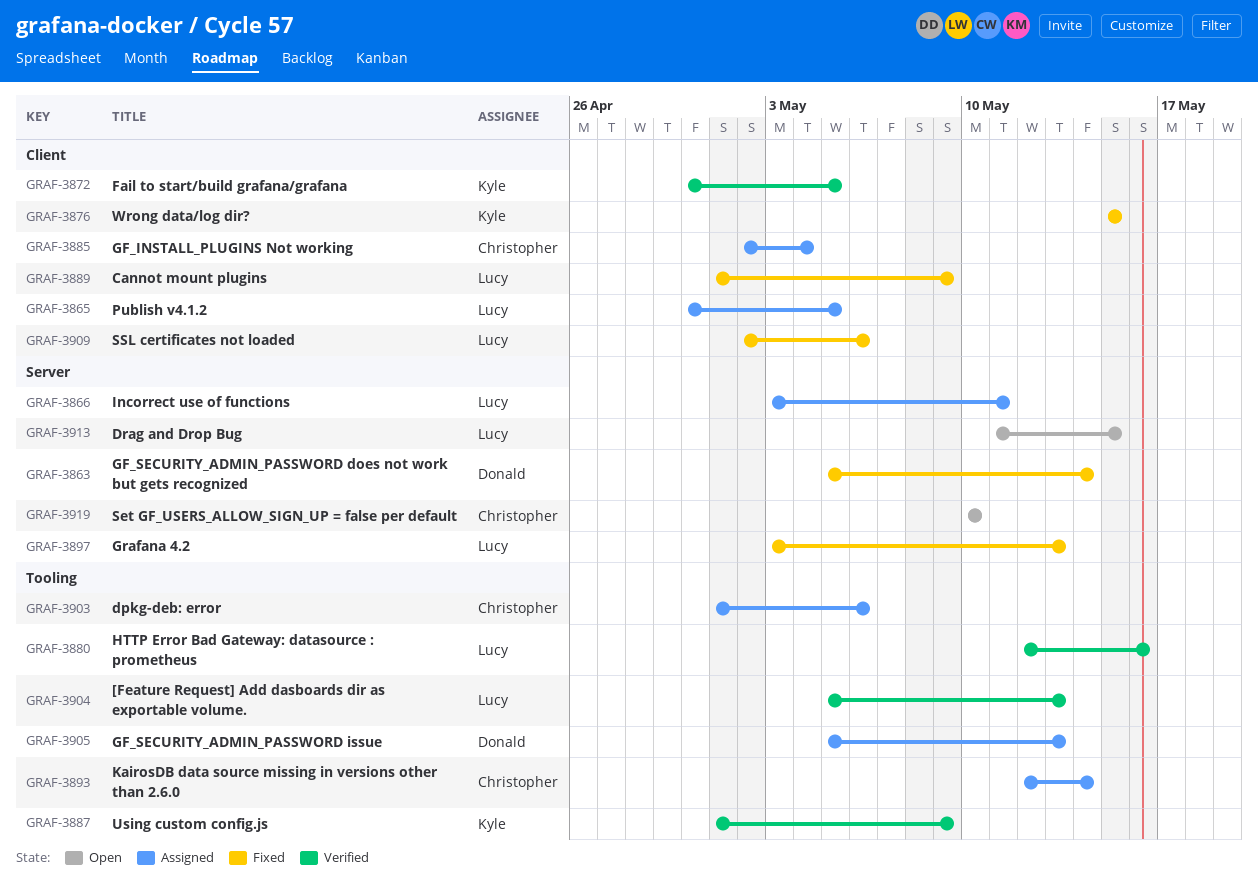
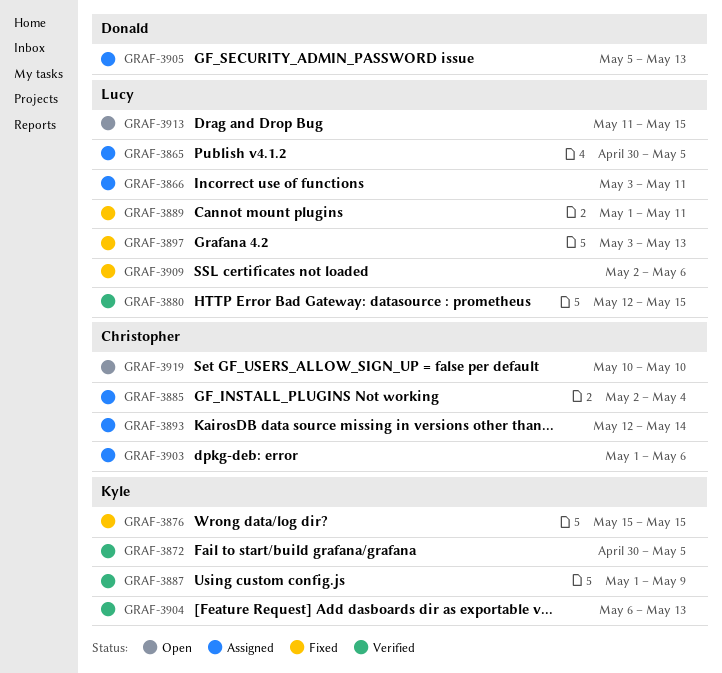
GRAF-3863: present -> none
GRAF-3880, due: May 16 -> May 15
GRAF-3889, due: May 9 -> May 11
GRAF-3904, owner: Lucy -> Kyle
GRAF-3904, start: May 5 -> May 6

